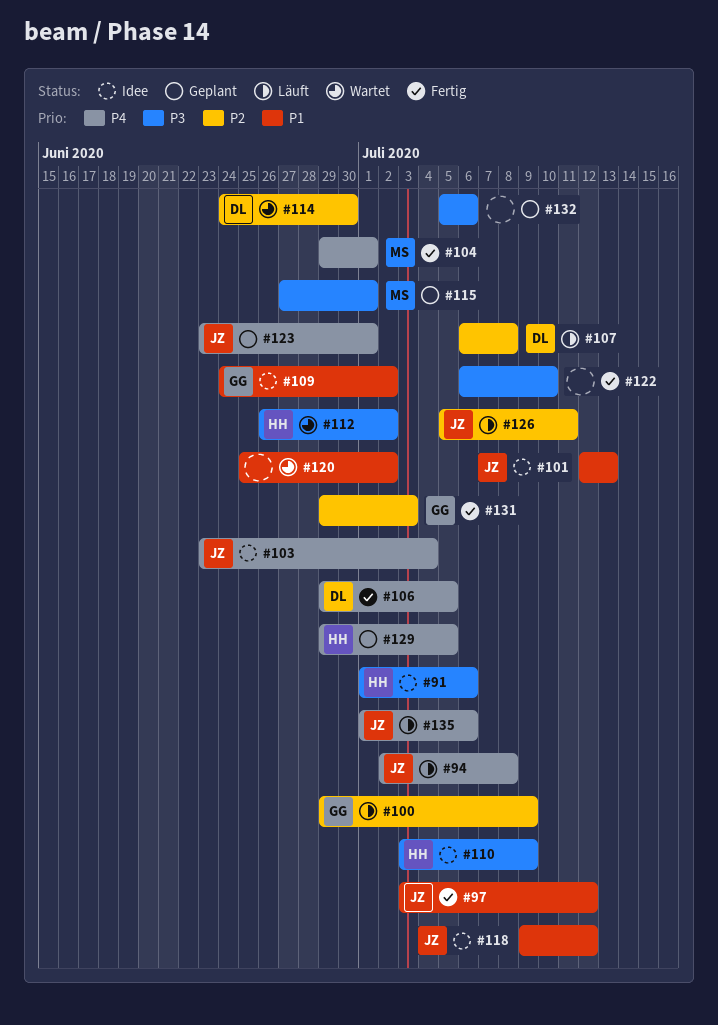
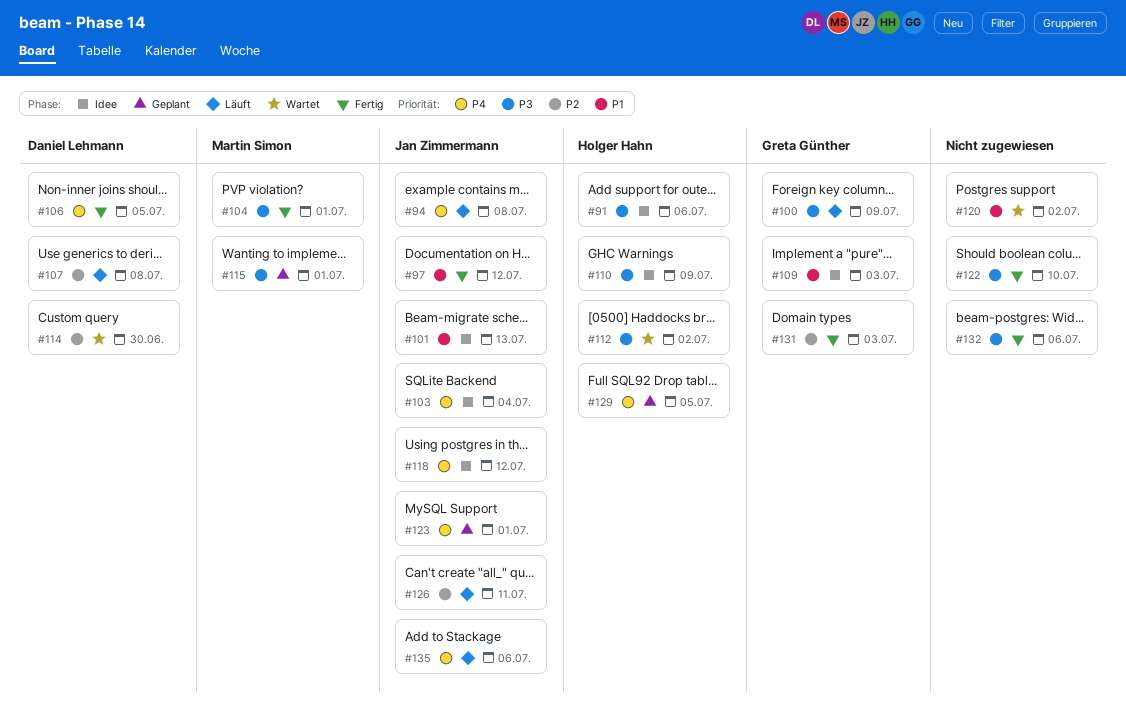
#100, priority: P2 -> P3
#104, priority: P4 -> P3
#109, due: Jul 2 -> Jul 3
#118, priority: P1 -> P4
#132, status: Geplant -> Fertig

